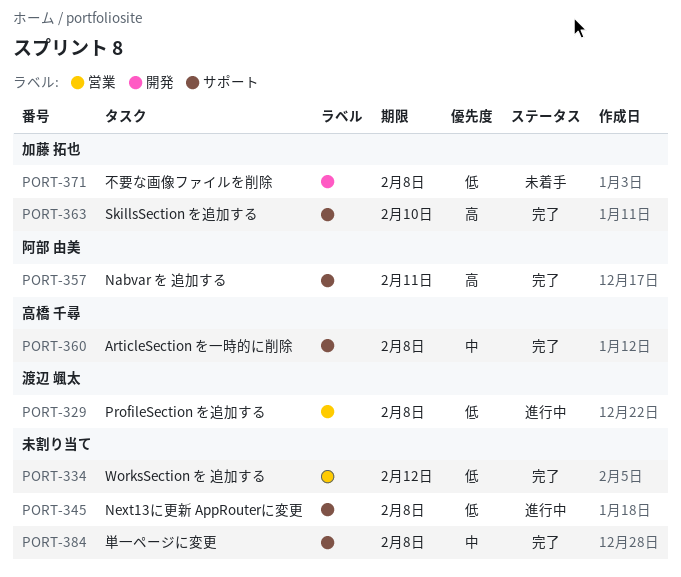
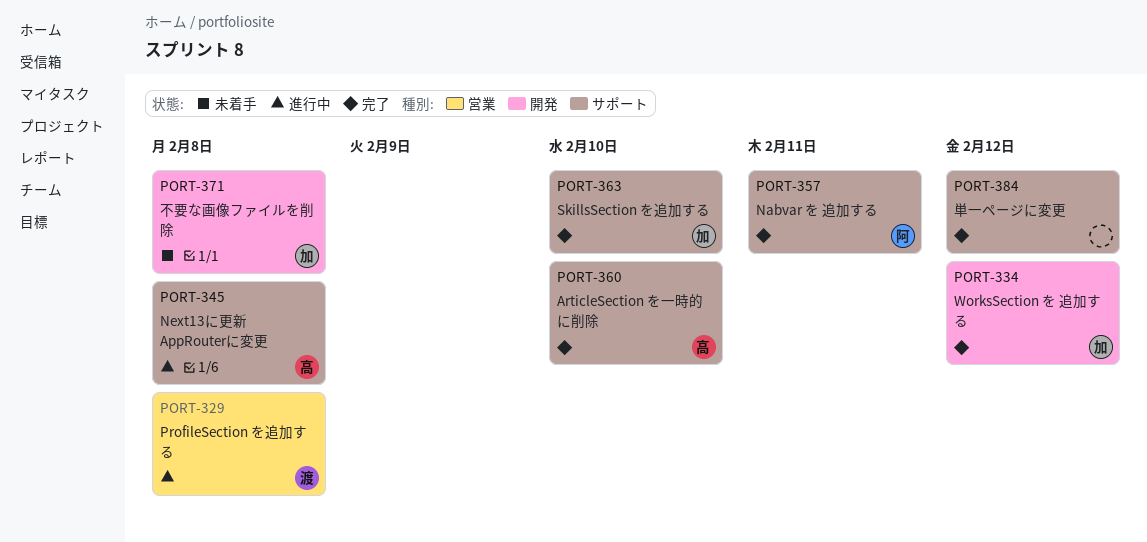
PORT-334, owner: none -> 加藤 拓也
PORT-334, label: 営業 -> 開発
PORT-345, owner: none -> 高橋 千尋
PORT-360, due: Feb 8 -> Feb 10
PORT-384, due: Feb 8 -> Feb 12

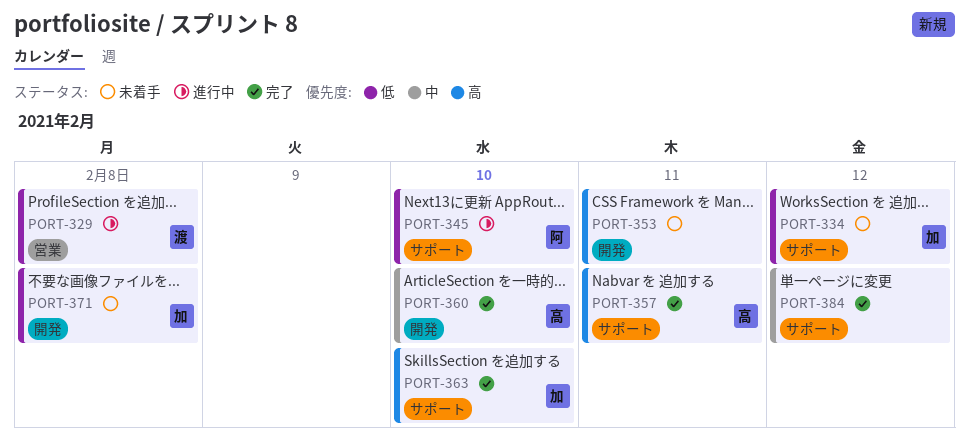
PORT-334, status: 完了 -> 未着手
PORT-334, label: 開発 -> サポート
PORT-345, owner: 高 -> 阿
PORT-345, due: Feb 8 -> Feb 10
PORT-353: none -> present
PORT-357, owner: 阿 -> 高
PORT-360, label: サポート -> 開発

